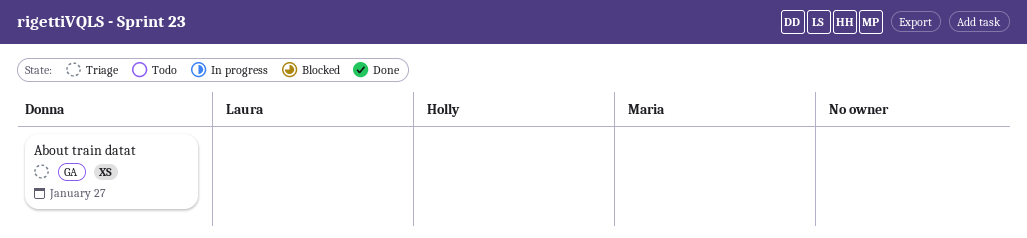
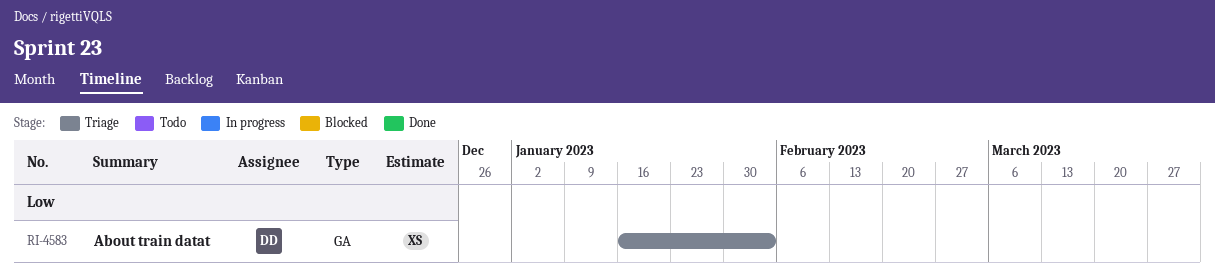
About train datat, due: Jan 27 -> Feb 3

